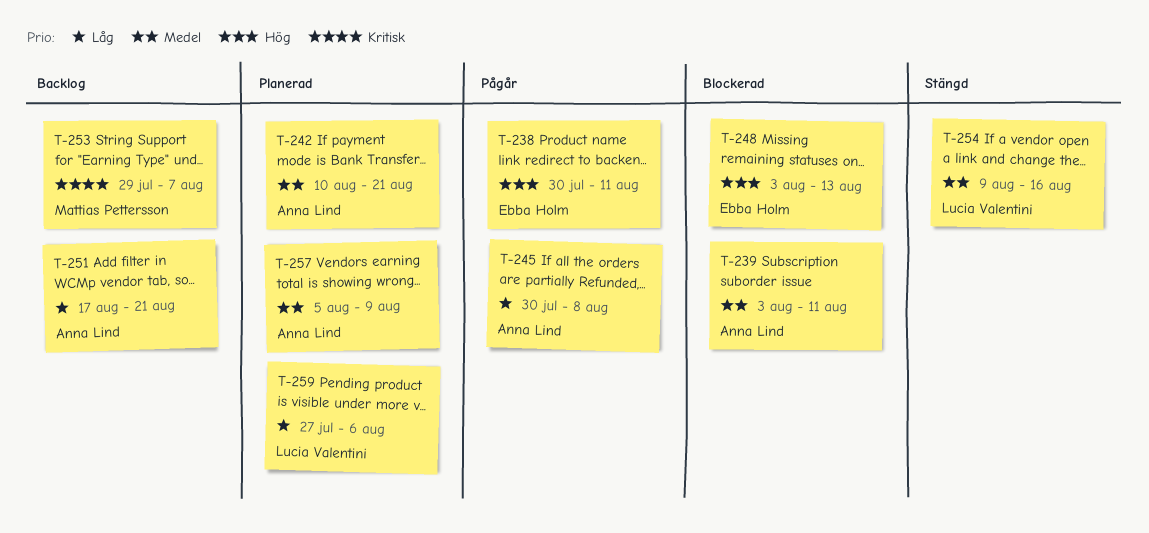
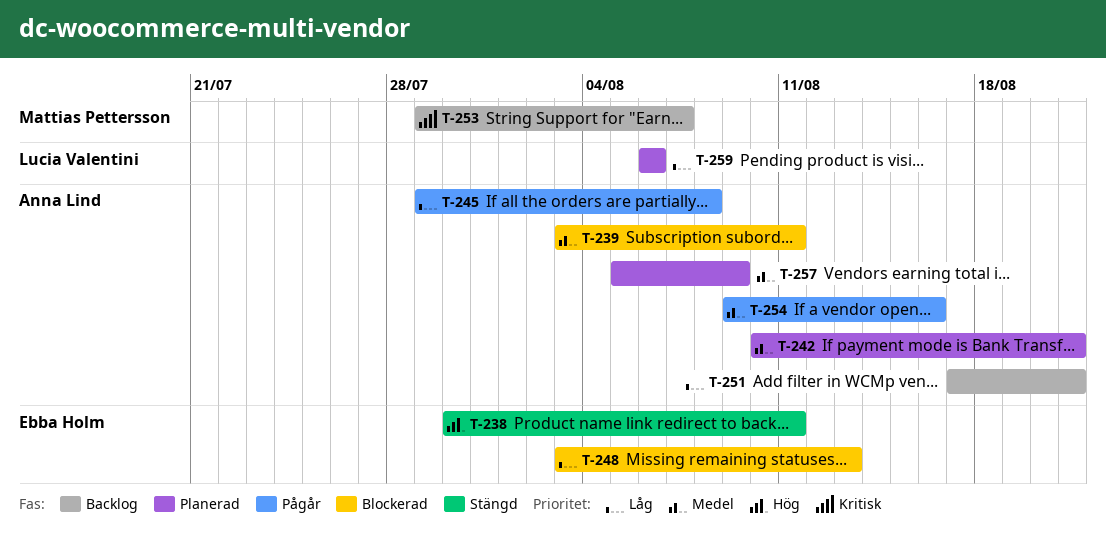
T-238, status: Pågår -> Stängd
T-245, start: Jul 30 -> Jul 29
T-248, priority: Hög -> Låg
T-254, status: Stängd -> Pågår
T-254, owner: Lucia Valentini -> Anna Lind
T-259, start: Jul 27 -> Aug 6

